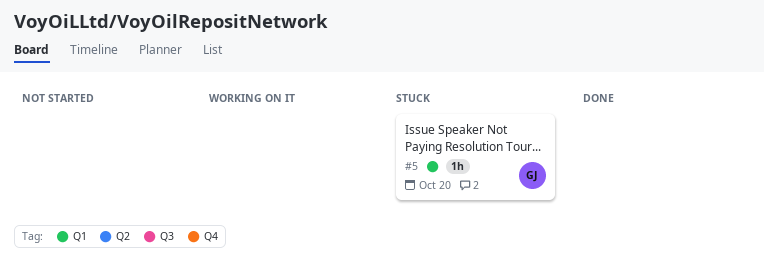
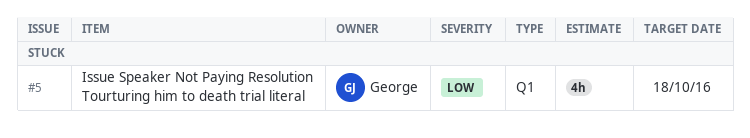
#5, estimate: 1h -> 4h
#5, due: Oct 20 -> Oct 18

